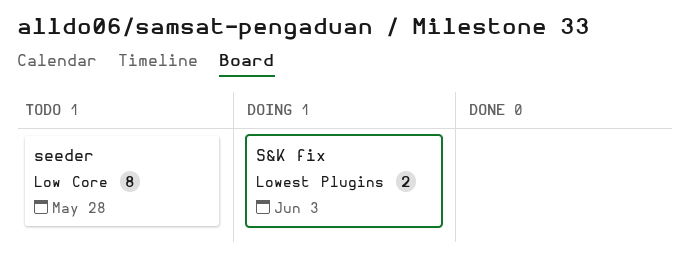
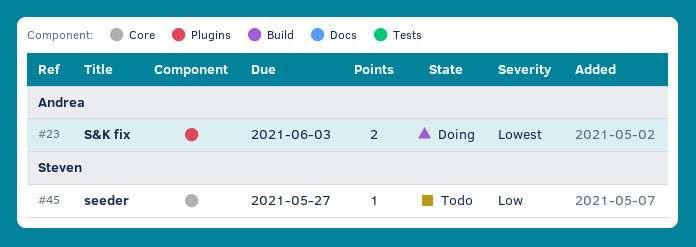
seeder, estimate: 8 -> 1
seeder, due: May 28 -> May 27

